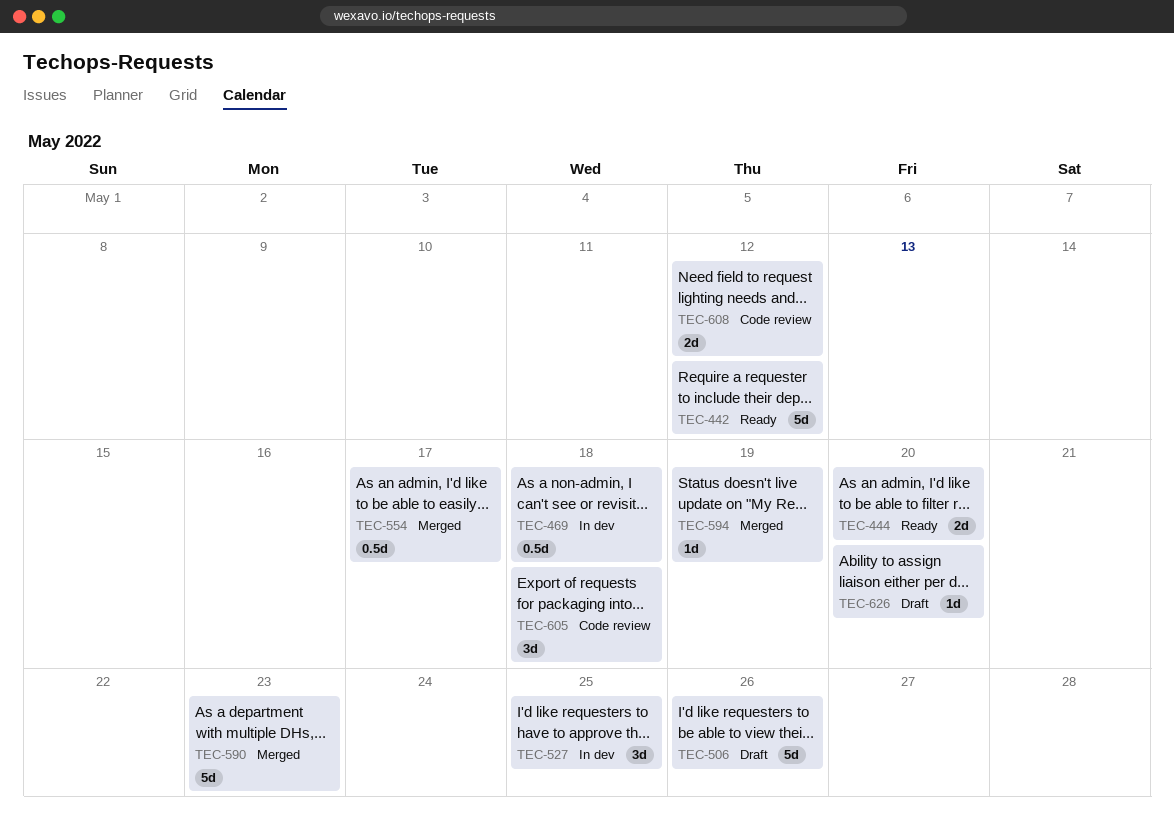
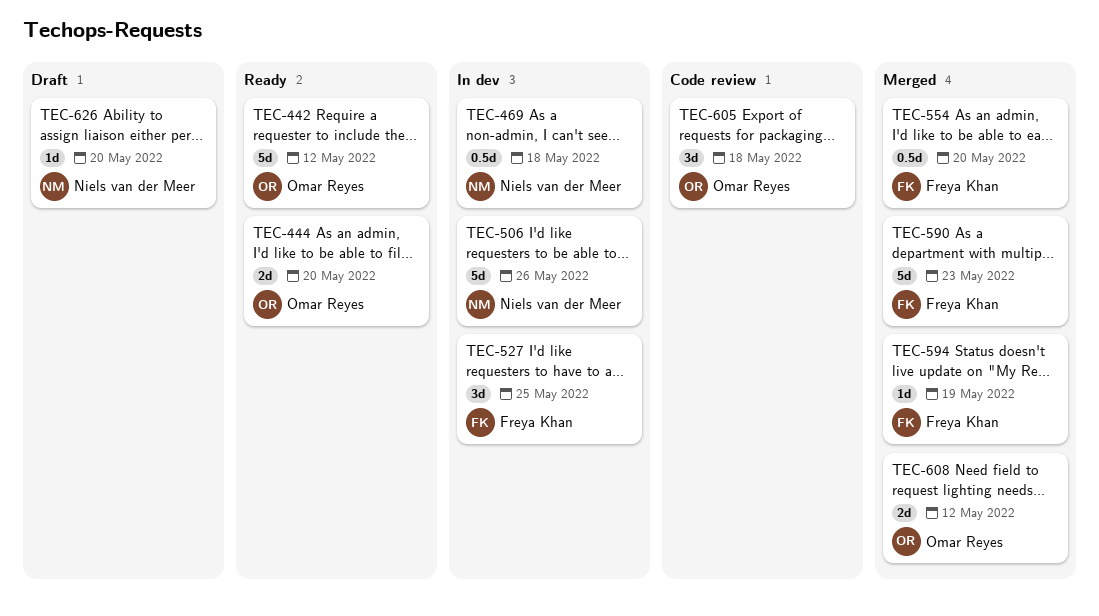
TEC-506, status: Draft -> In dev
TEC-554, due: May 17 -> May 20
TEC-608, status: Code review -> Merged

